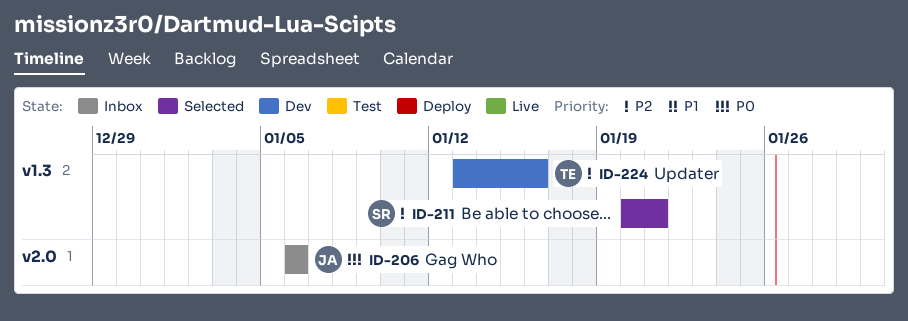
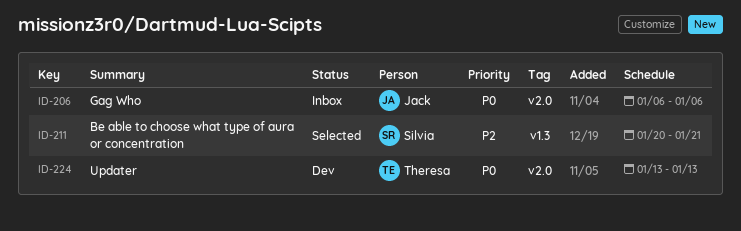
ID-224, priority: P2 -> P0
ID-224, label: v1.3 -> v2.0
ID-224, due: Jan 16 -> Jan 13

